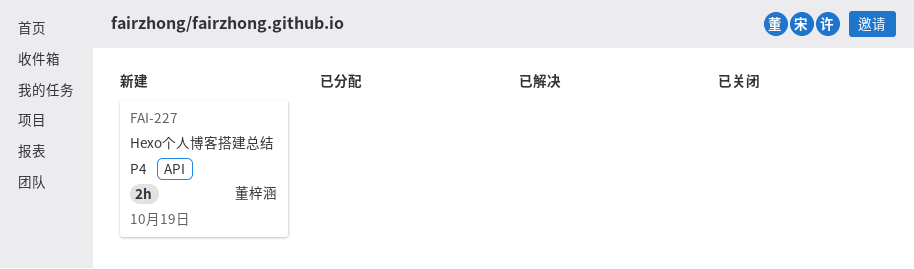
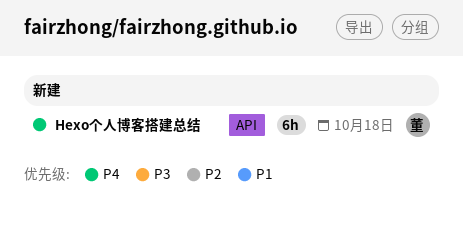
Hexo个人博客搭建总结, estimate: 2h -> 6h
Hexo个人博客搭建总结, due: Oct 19 -> Oct 18

